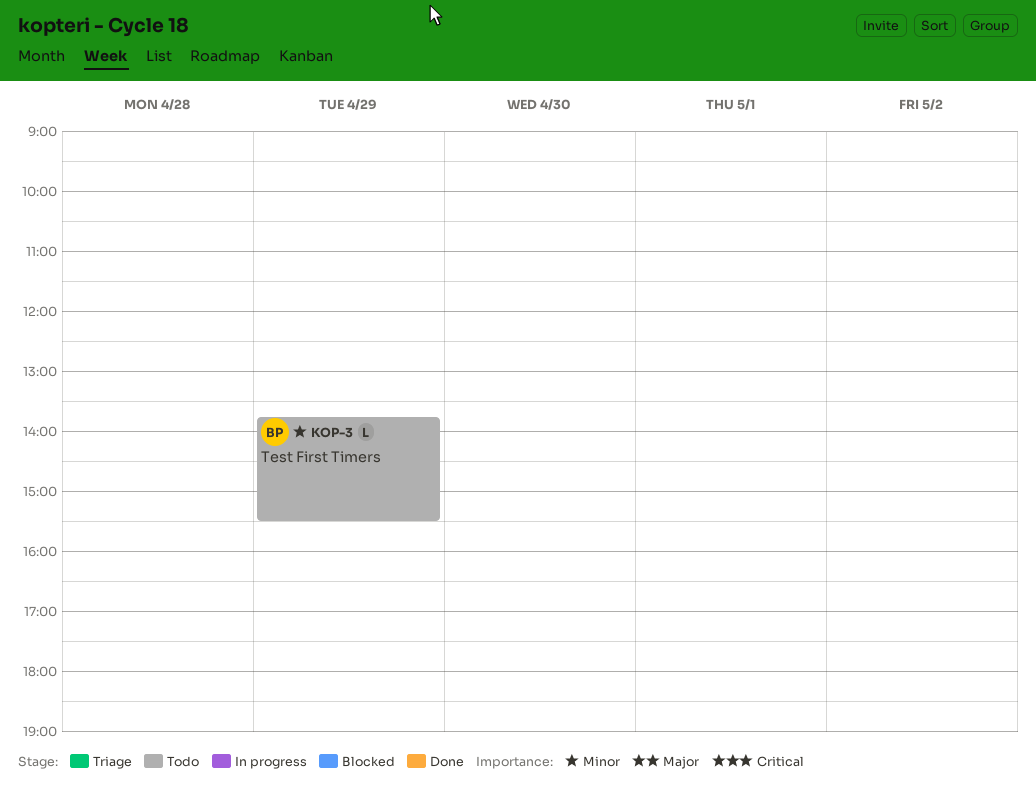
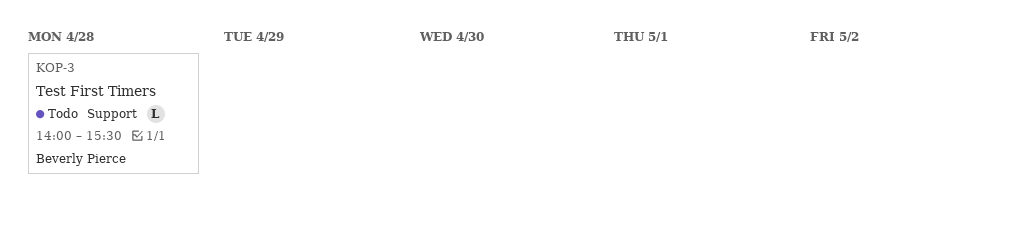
KOP-3, day: Apr 29 -> Apr 28
KOP-3, begins: 13:45 -> 14:00

